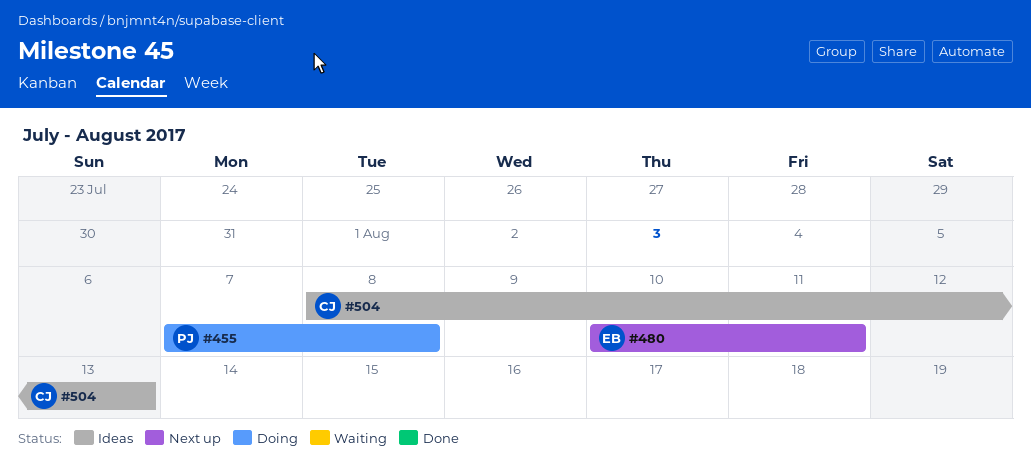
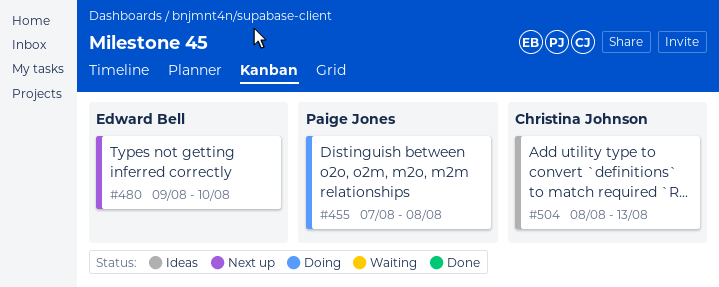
#480, start: Aug 10 -> Aug 9
#480, due: Aug 11 -> Aug 10

